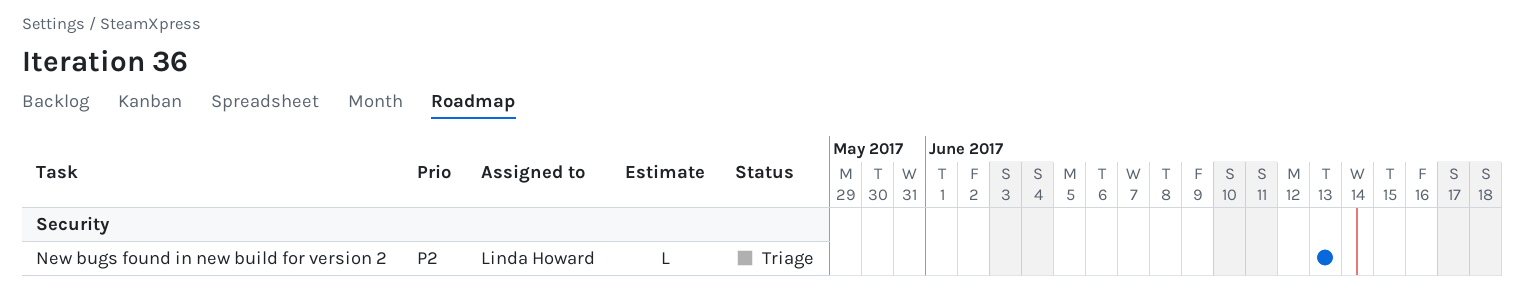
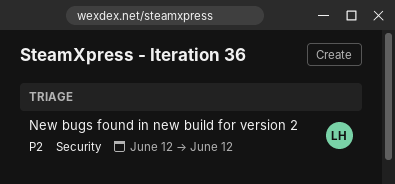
New bugs found in new build for version 2, start: Jun 13 -> Jun 12
New bugs found in new build for version 2, due: Jun 13 -> Jun 12

